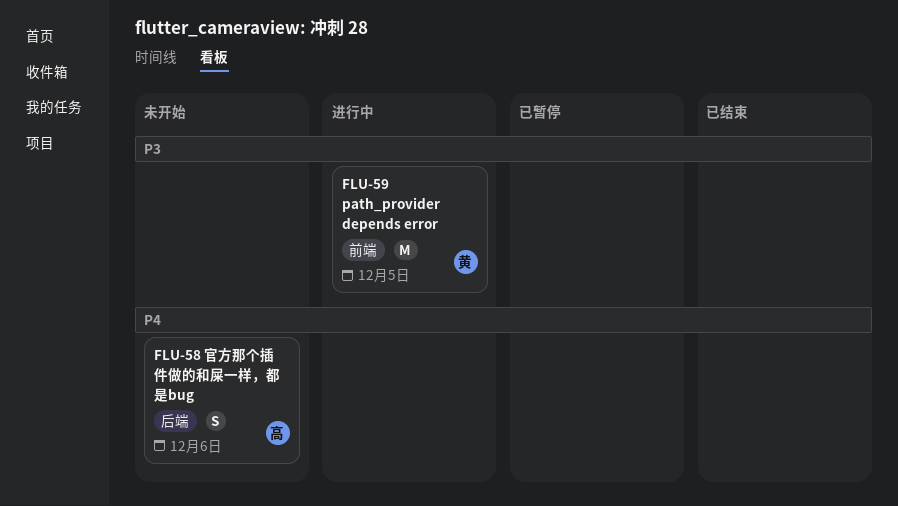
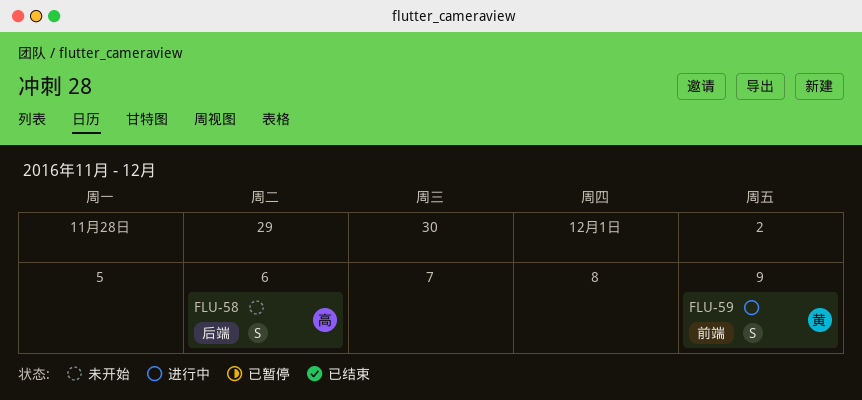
FLU-59, estimate: M -> S
FLU-59, due: Dec 5 -> Dec 9

